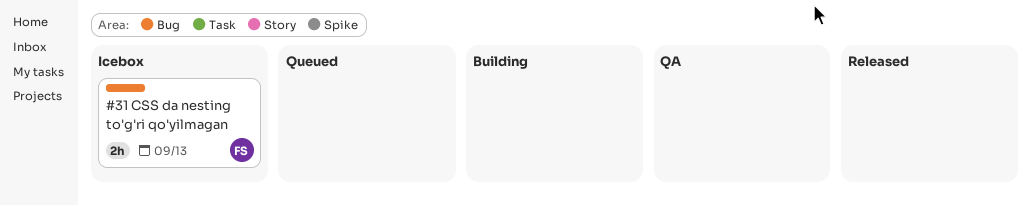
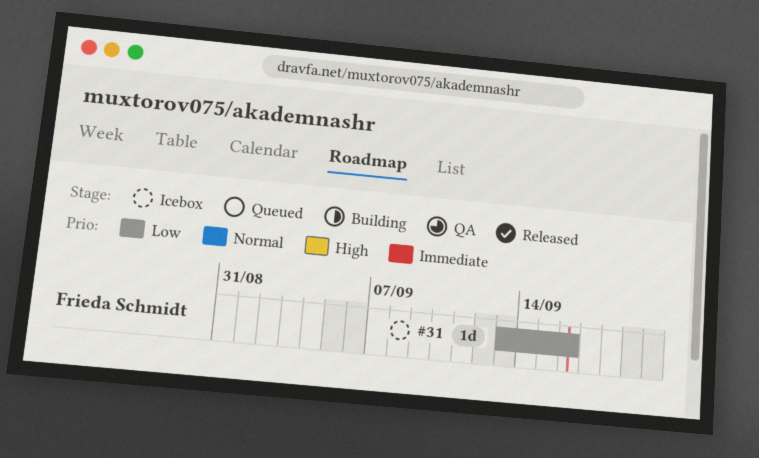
#31, estimate: 2h -> 1d
#31, due: Sep 13 -> Sep 16

